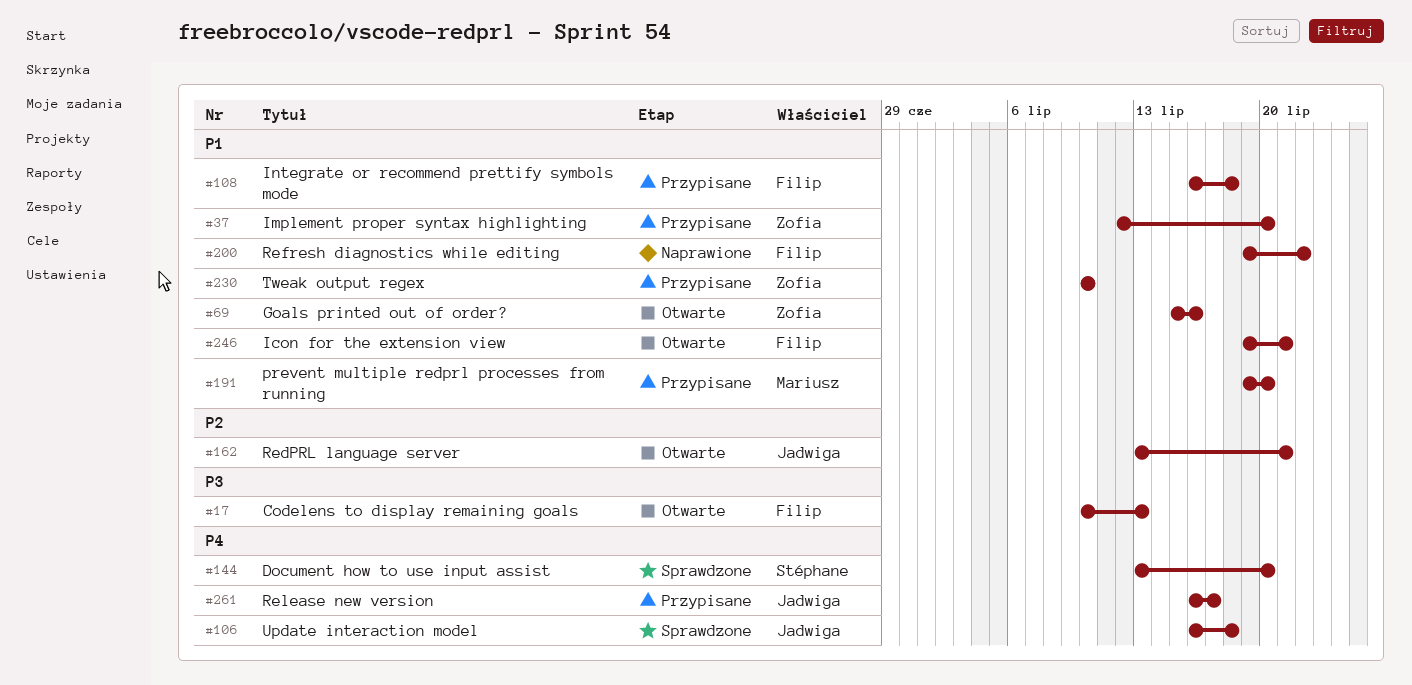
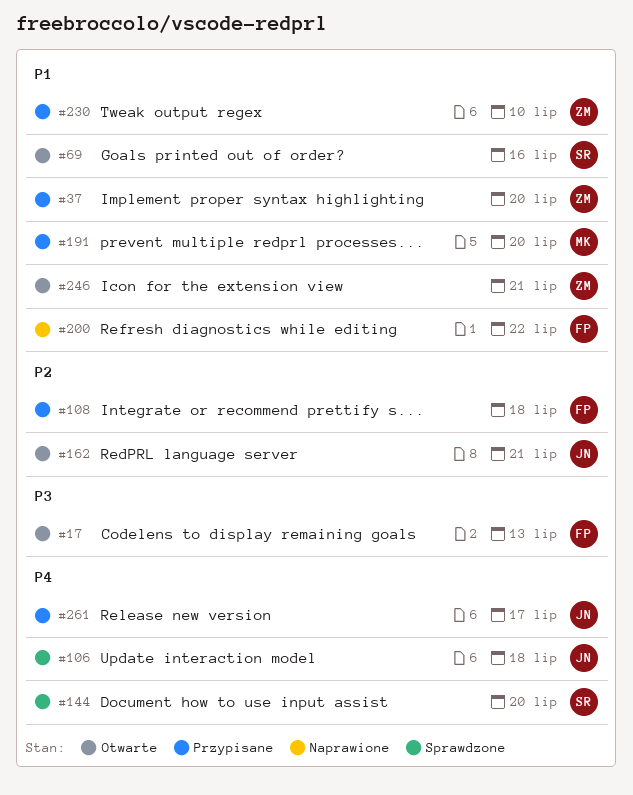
#69, owner: Zofia -> Stéphane
#108, priority: P1 -> P2
#246, owner: Filip -> Zofia

